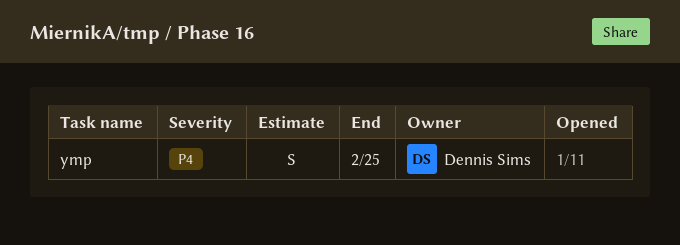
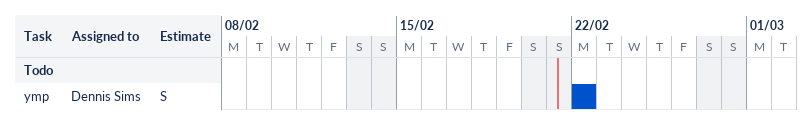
ymp, due: Feb 25 -> Feb 22

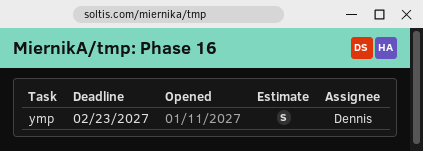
ymp, due: Feb 22 -> Feb 23

